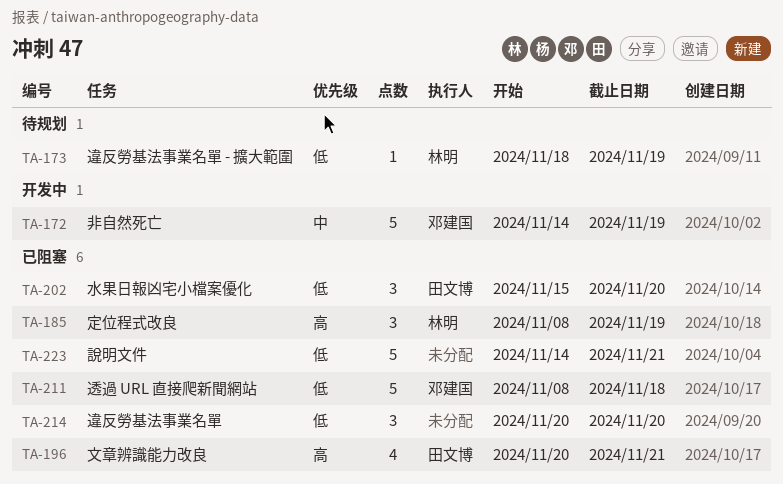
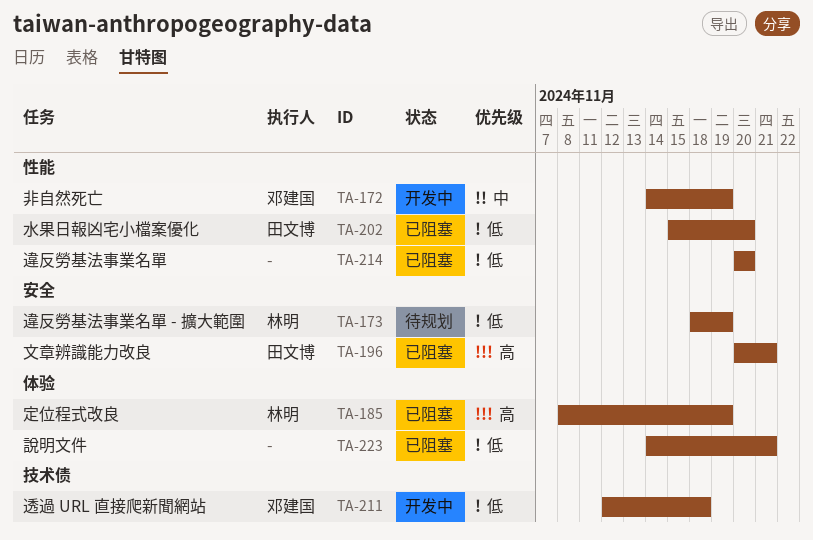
TA-211, status: 已阻塞 -> 开发中
TA-211, start: Nov 8 -> Nov 12

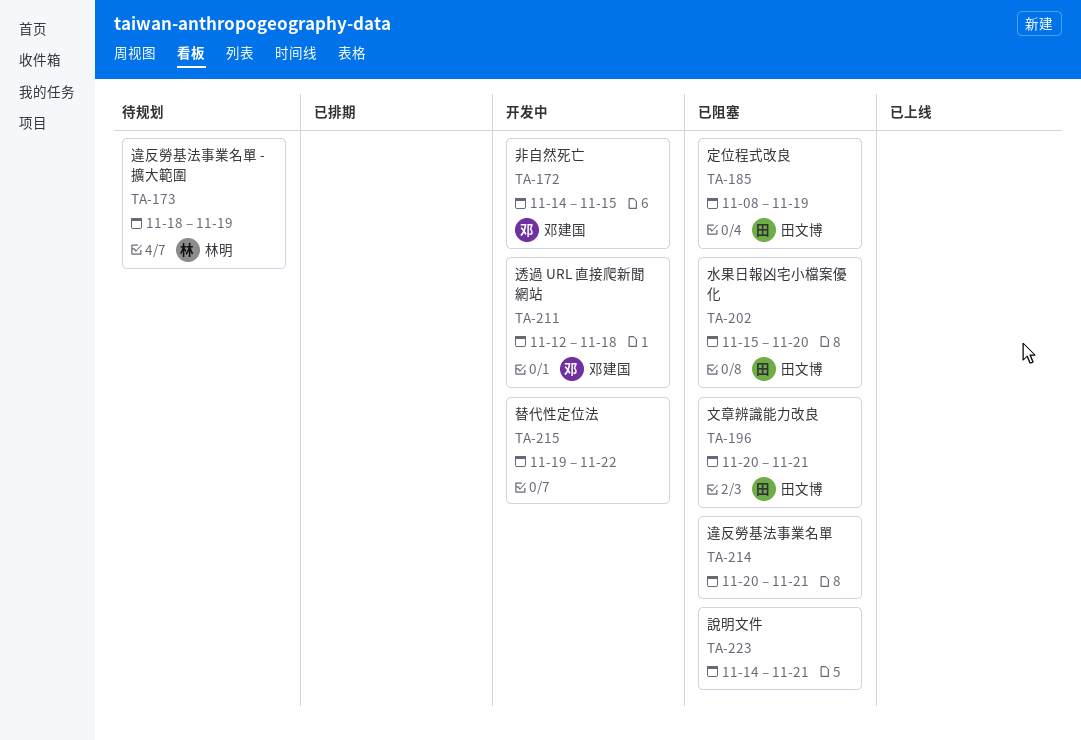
TA-172, due: Nov 19 -> Nov 15
TA-185, owner: 林明 -> 田文博
TA-214, due: Nov 20 -> Nov 21
TA-215: none -> present

